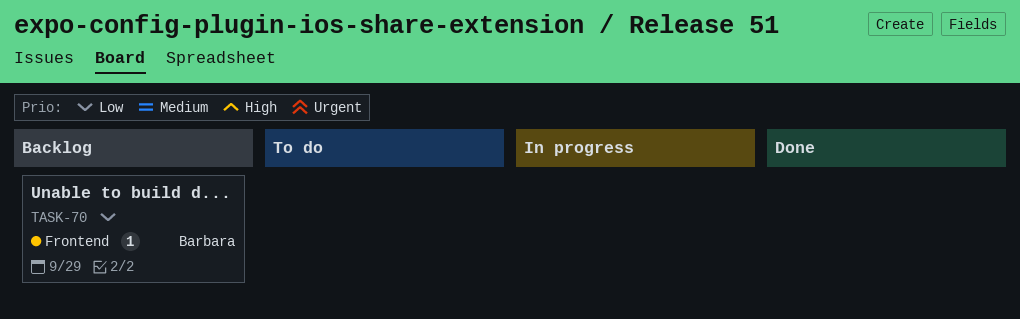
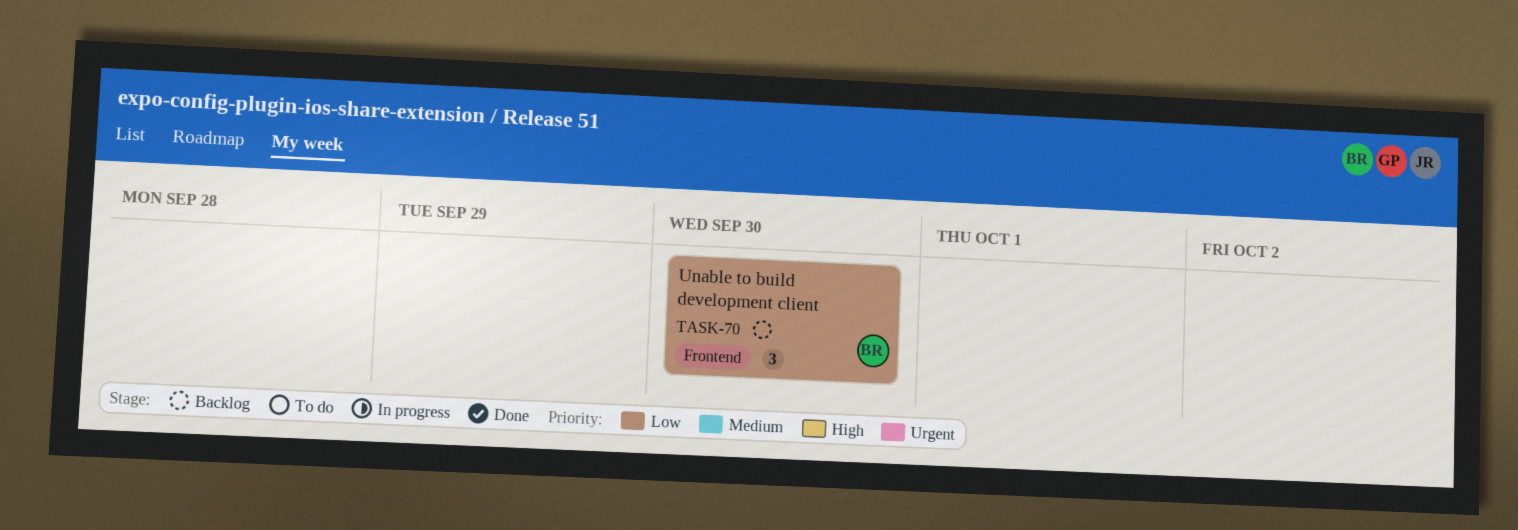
TASK-70, estimate: 1 -> 3
TASK-70, due: Sep 29 -> Sep 30

